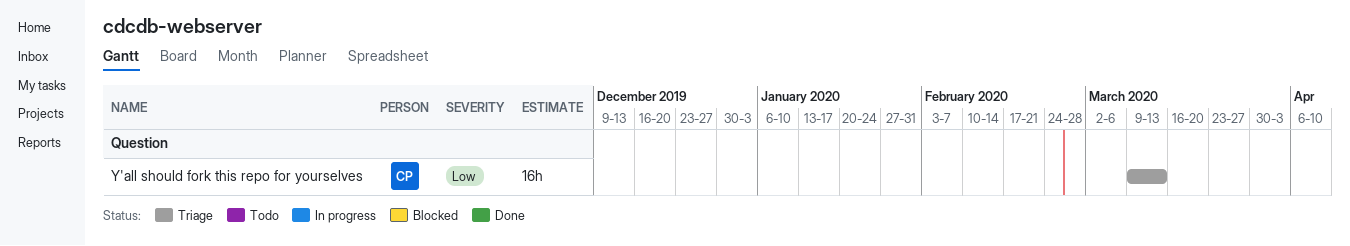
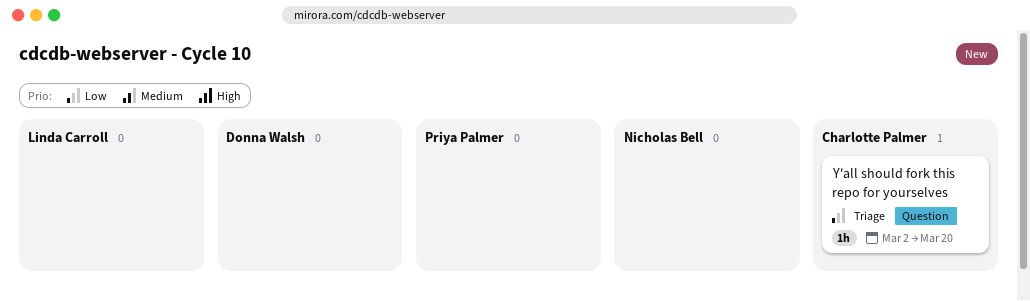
Y'all should fork this repo for yourselves, estimate: 16h -> 1h
Y'all should fork this repo for yourselves, start: Mar 9 -> Mar 2
Y'all should fork this repo for yourselves, due: Mar 13 -> Mar 20

